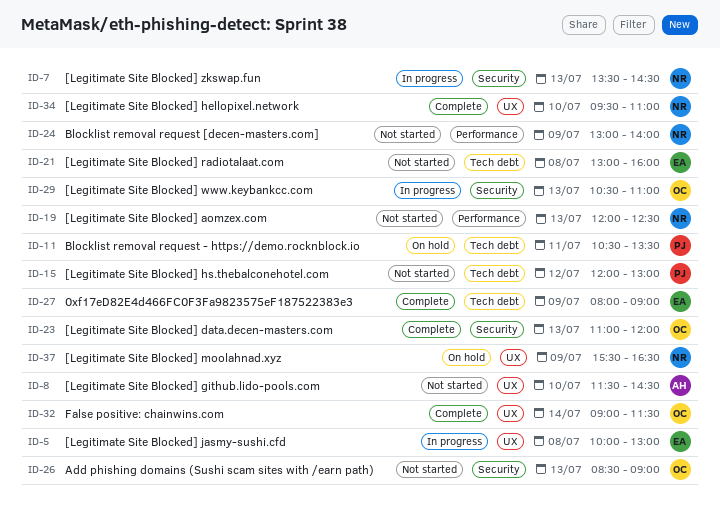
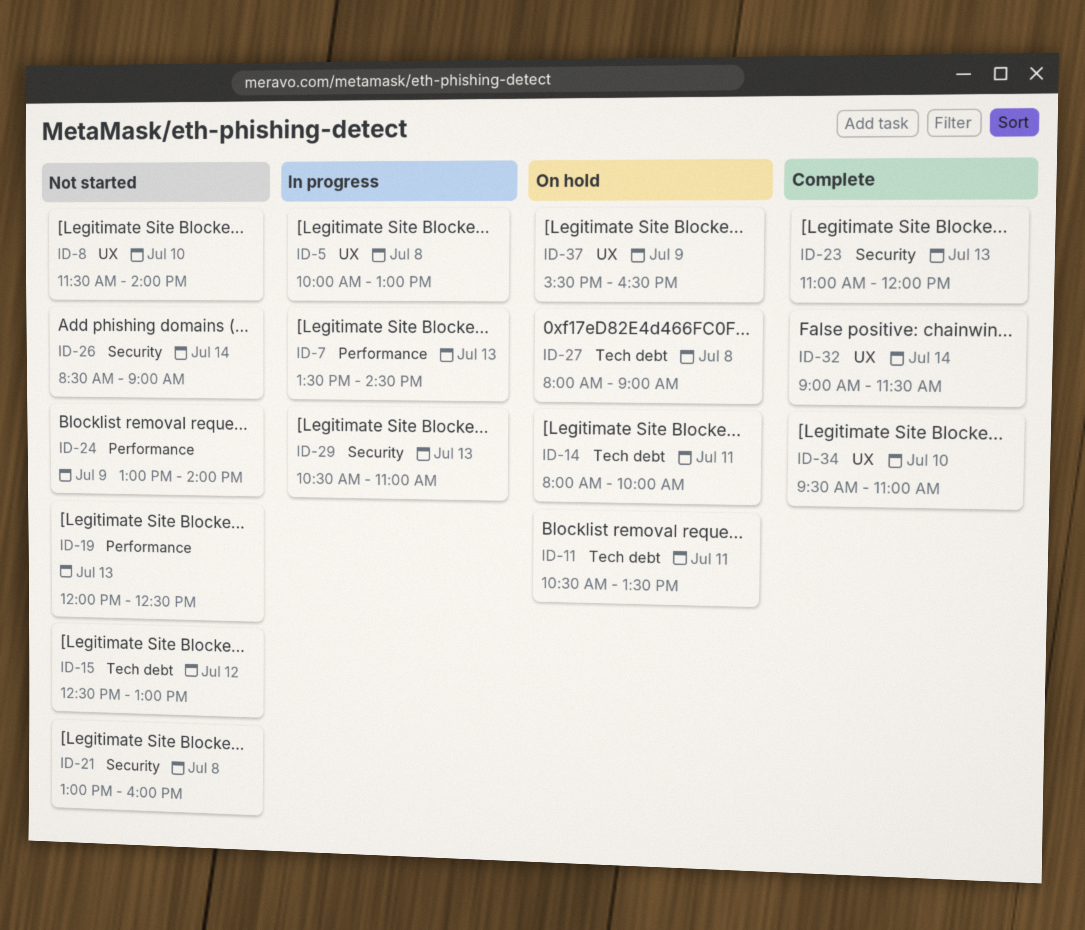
ID-7, label: Security -> Performance
ID-8, ends: 14:30 -> 14:00
ID-14: none -> present
ID-15, begins: 12:00 -> 12:30
ID-21, label: Tech debt -> Security
ID-26, day: Jul 13 -> Jul 14
ID-27, status: Complete -> On hold
ID-27, day: Jul 9 -> Jul 8

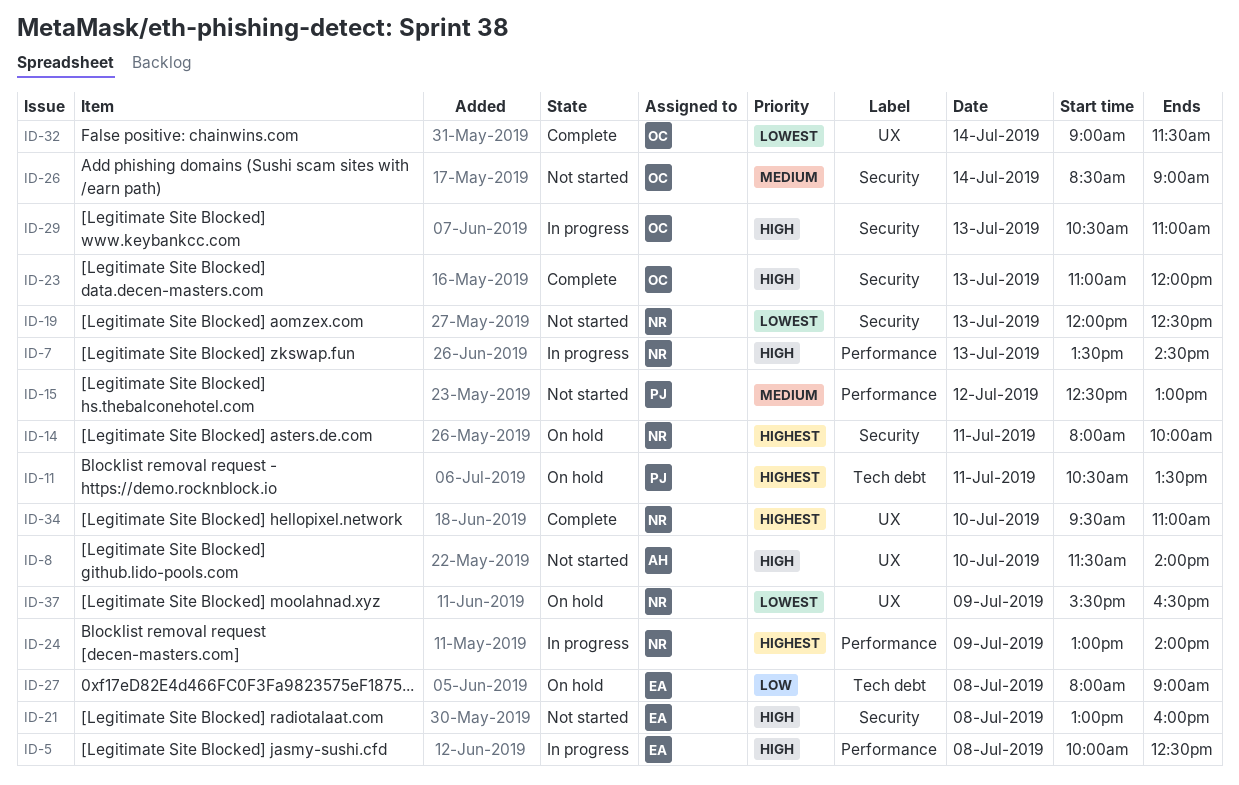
ID-5, label: UX -> Performance
ID-5, ends: 13:00 -> 12:30
ID-14, label: Tech debt -> Security
ID-15, label: Tech debt -> Performance
ID-19, label: Performance -> Security
ID-24, status: Not started -> In progress

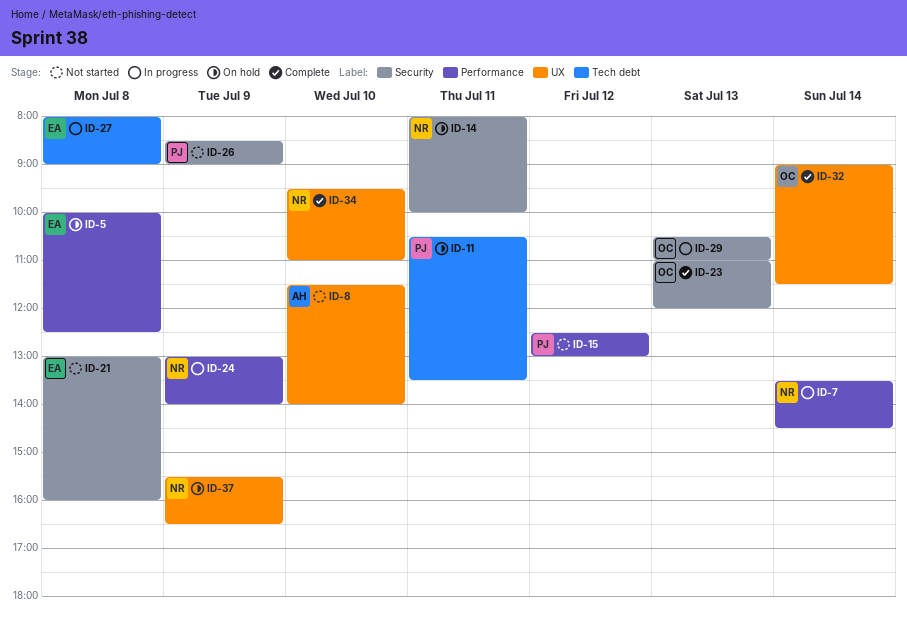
ID-5, status: In progress -> On hold
ID-7, day: Jul 13 -> Jul 14
ID-19: present -> none
ID-26, owner: OC -> PJ
ID-26, day: Jul 14 -> Jul 9
ID-27, status: On hold -> In progress

